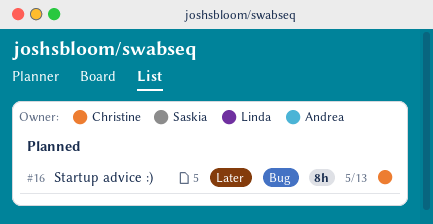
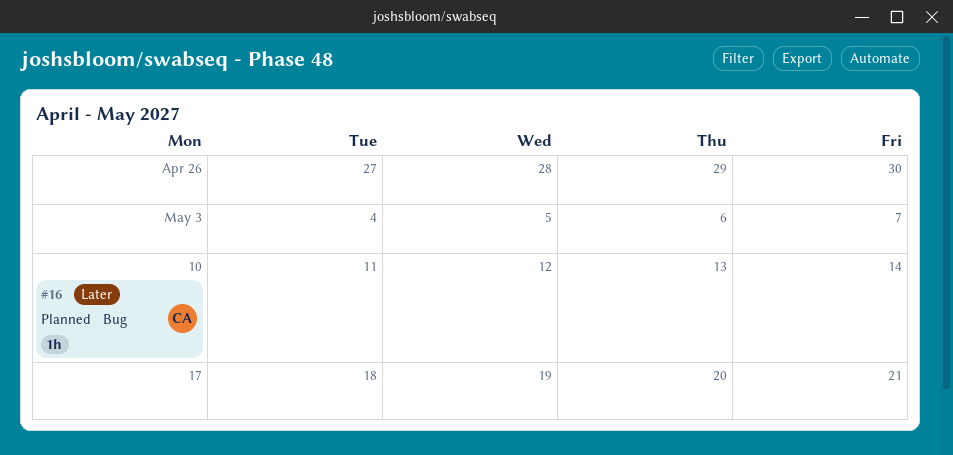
#16, estimate: 8h -> 1h
#16, due: May 13 -> May 10

